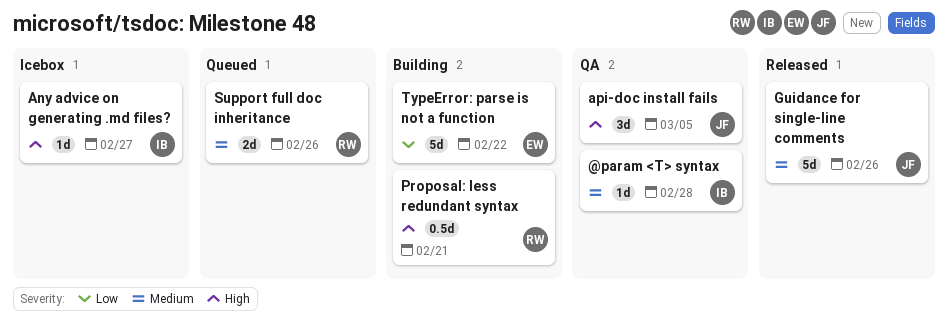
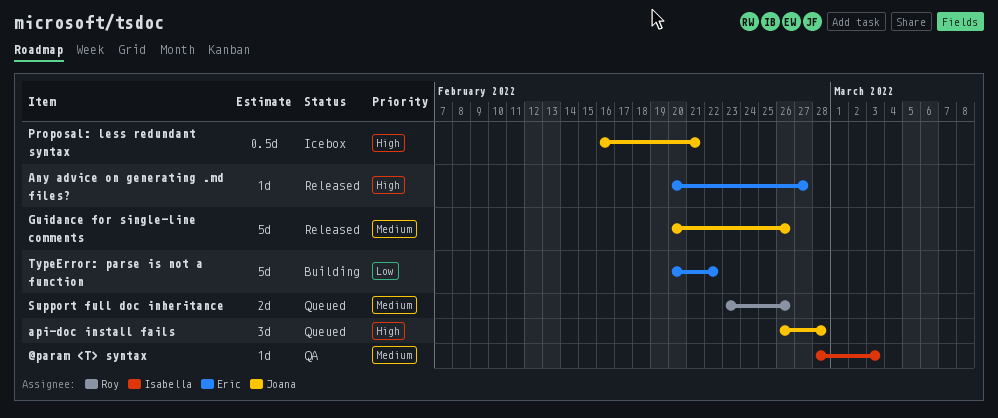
@param <T> syntax, due: Feb 28 -> Mar 3
Any advice on generating .md files?, status: Icebox -> Released
Any advice on generating .md files?, owner: Isabella -> Eric
api-doc install fails, status: QA -> Queued
api-doc install fails, due: Mar 5 -> Feb 28
Proposal: less redundant syntax, status: Building -> Icebox
Proposal: less redundant syntax, owner: Roy -> Joana

